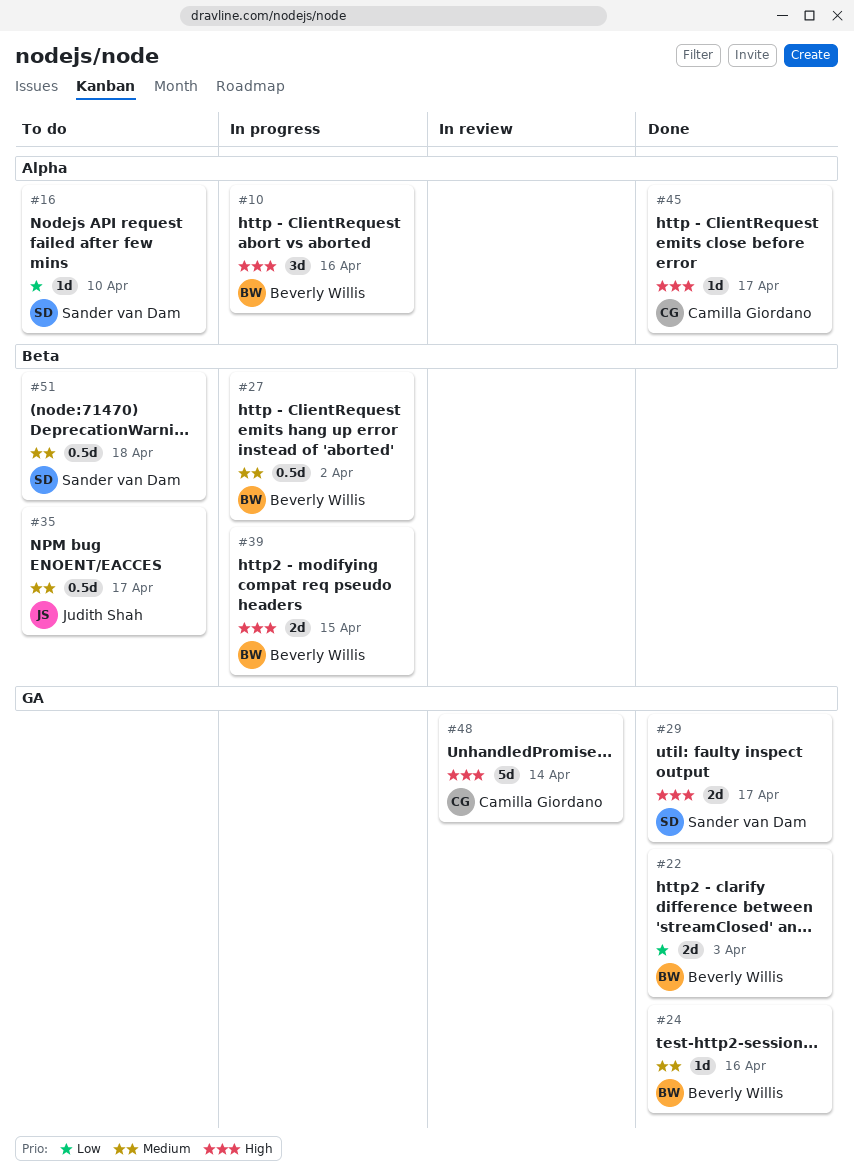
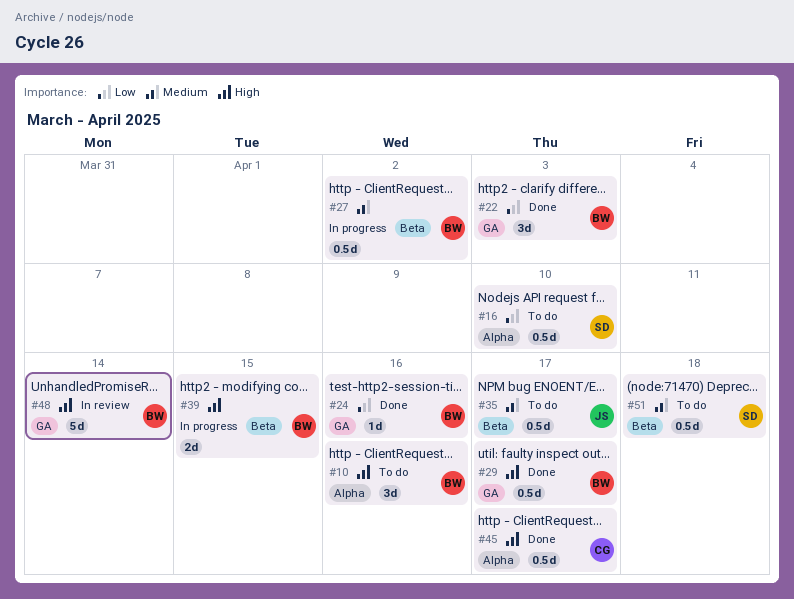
#10, status: In progress -> To do
#16, estimate: 1d -> 0.5d
#22, estimate: 2d -> 3d
#24, priority: Medium -> Low
#29, owner: Sander van Dam -> Beverly Willis
#29, estimate: 2d -> 0.5d
#45, estimate: 1d -> 0.5d
#48, owner: Camilla Giordano -> Beverly Willis

